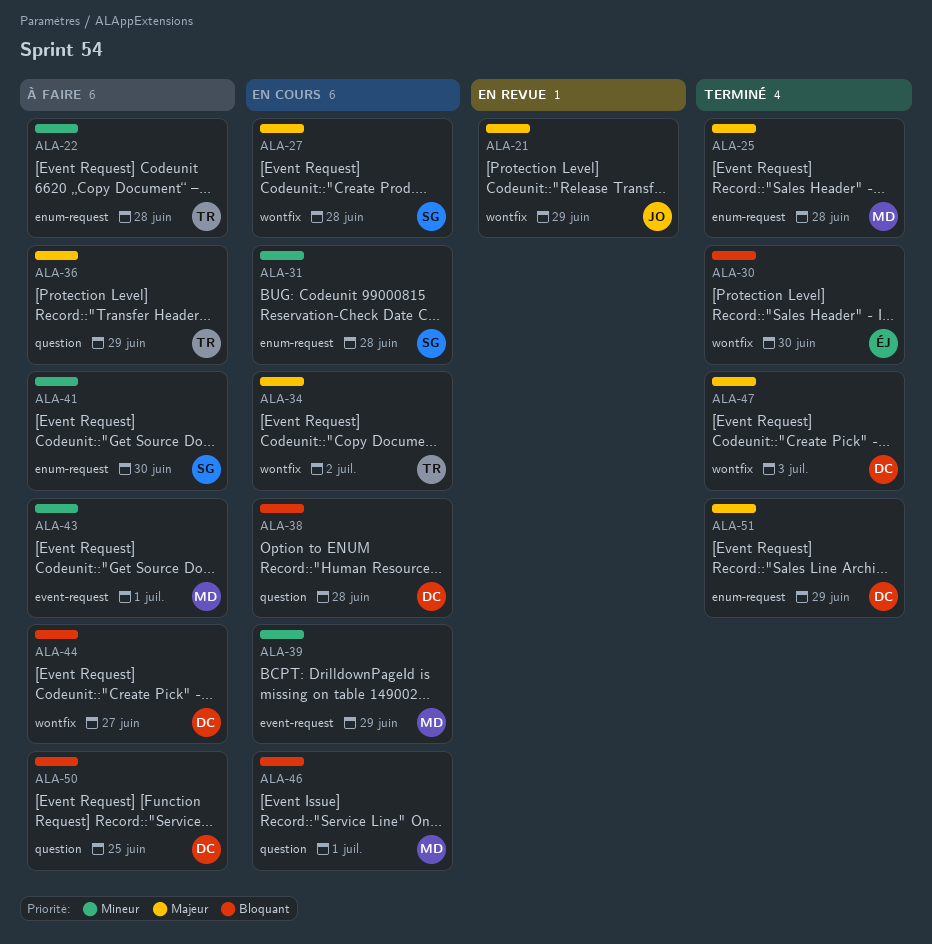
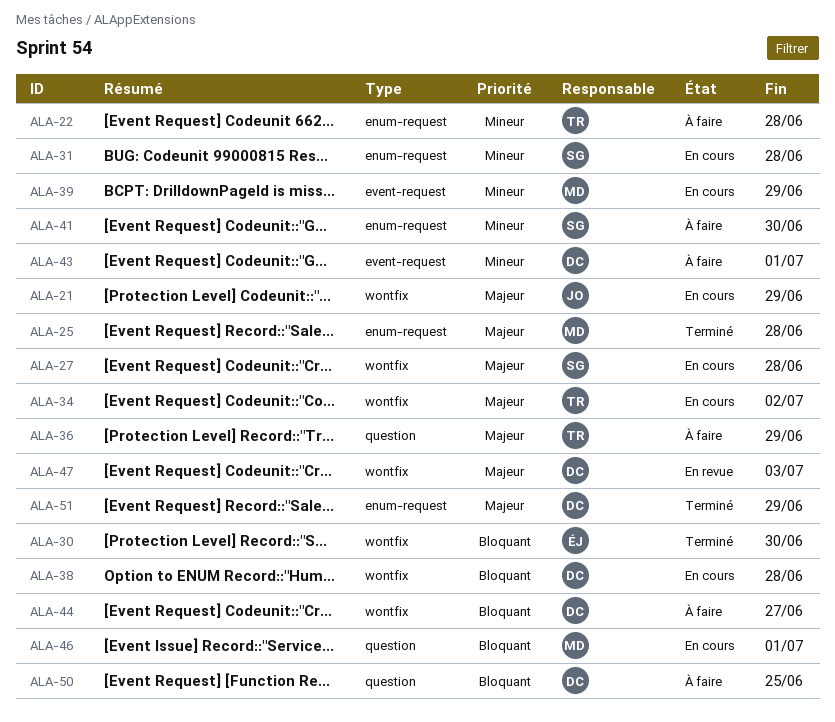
ALA-21, status: En revue -> En cours
ALA-38, label: question -> wontfix
ALA-43, owner: MD -> DC
ALA-47, status: Terminé -> En revue

